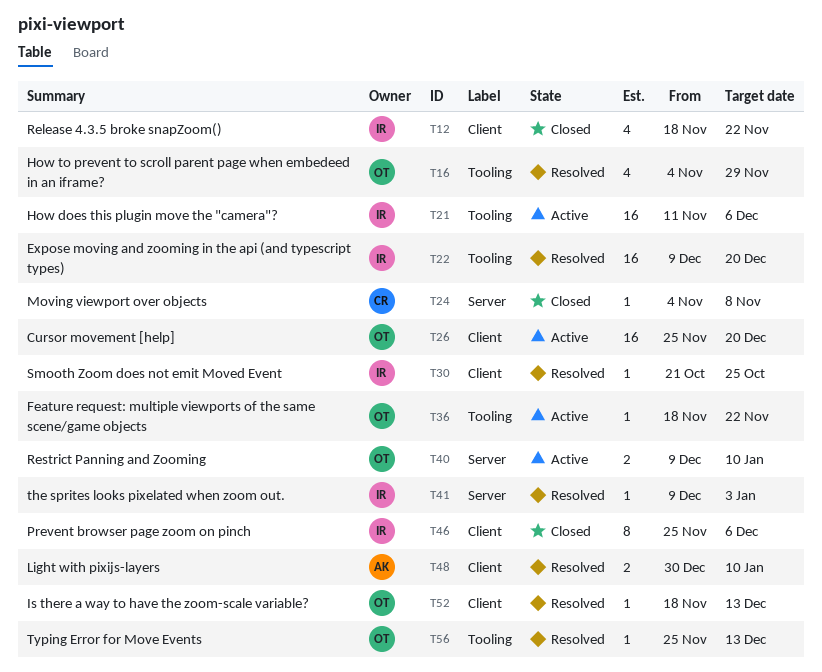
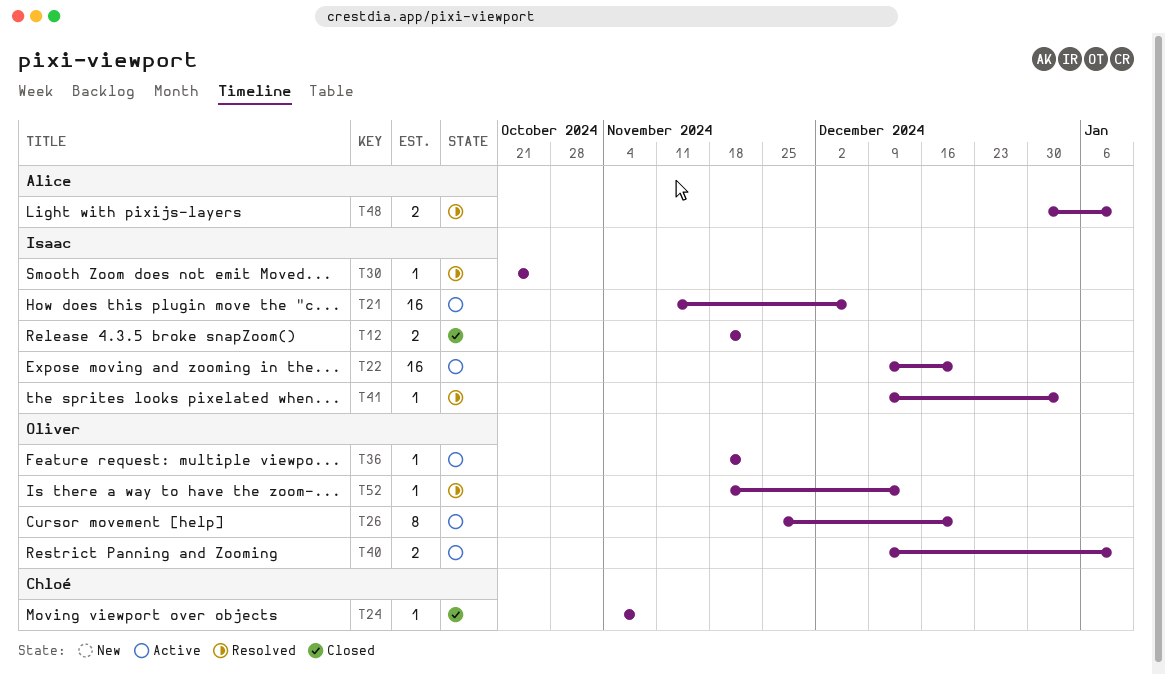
T12, estimate: 4 -> 2
T16: present -> none
T22, status: Resolved -> Active
T26, estimate: 16 -> 8
T46: present -> none
T56: present -> none

